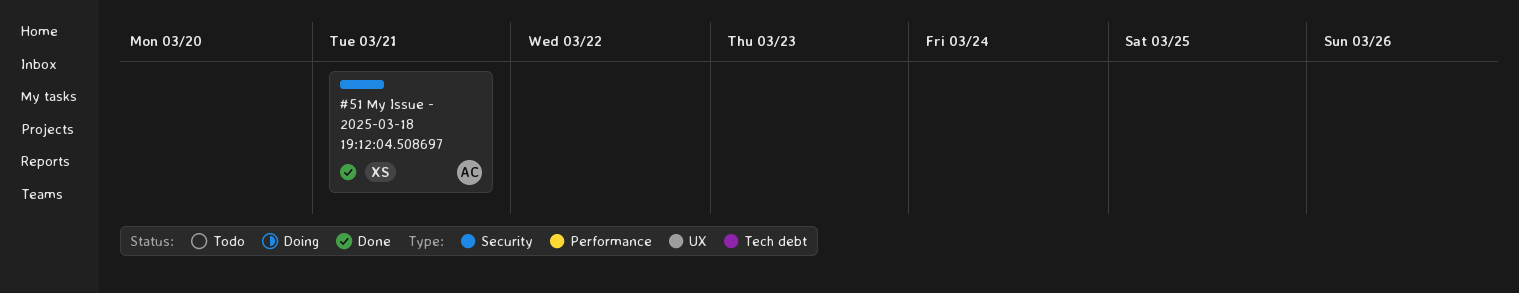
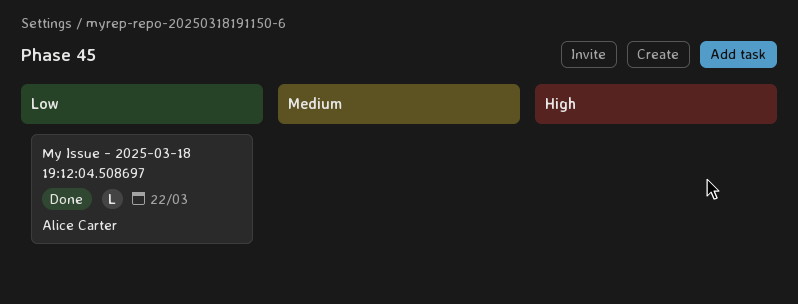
My Issue - 2025-03-18 19:12:04.508697, estimate: XS -> L
My Issue - 2025-03-18 19:12:04.508697, due: Mar 21 -> Mar 22

